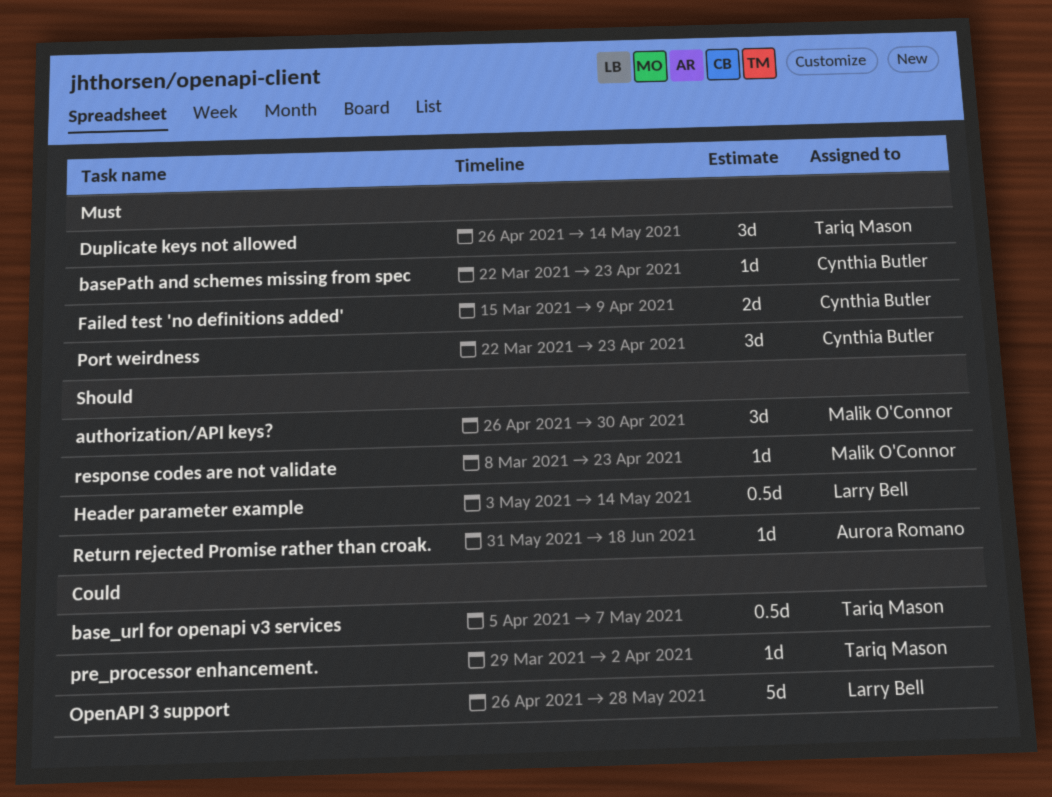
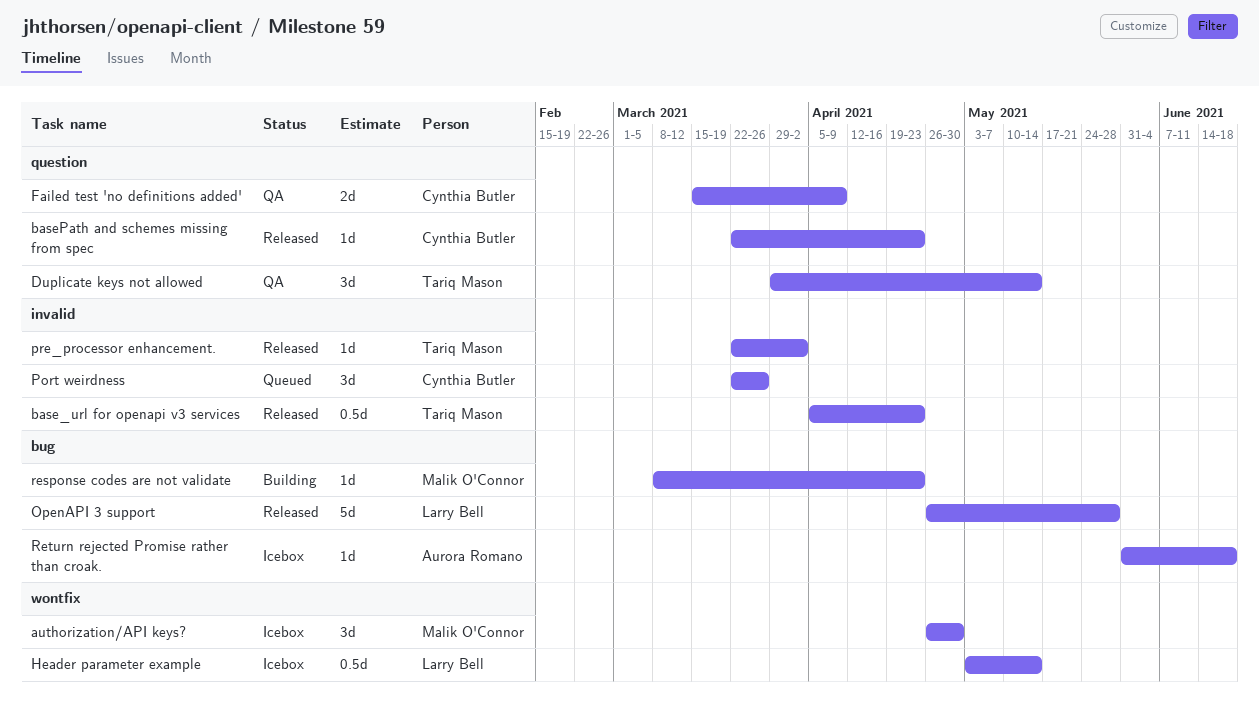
base_url for openapi v3 services, due: May 7 -> Apr 23
Duplicate keys not allowed, start: Apr 26 -> Mar 29
Port weirdness, due: Apr 23 -> Mar 26
pre_processor enhancement., start: Mar 29 -> Mar 22

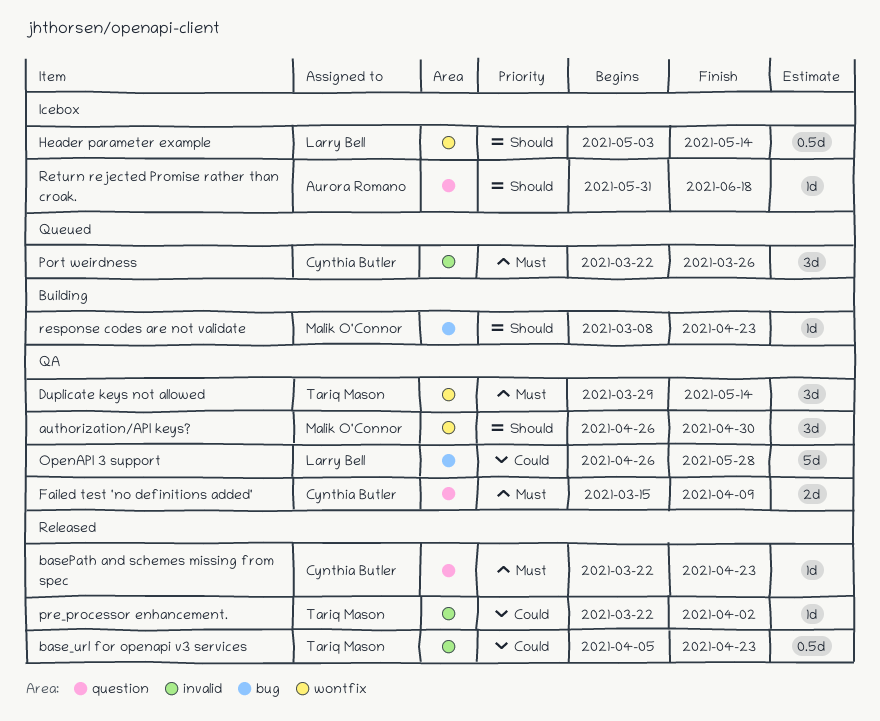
authorization/API keys?, status: Icebox -> QA
Duplicate keys not allowed, label: question -> wontfix
OpenAPI 3 support, status: Released -> QA
Return rejected Promise rather than croak., label: bug -> question

